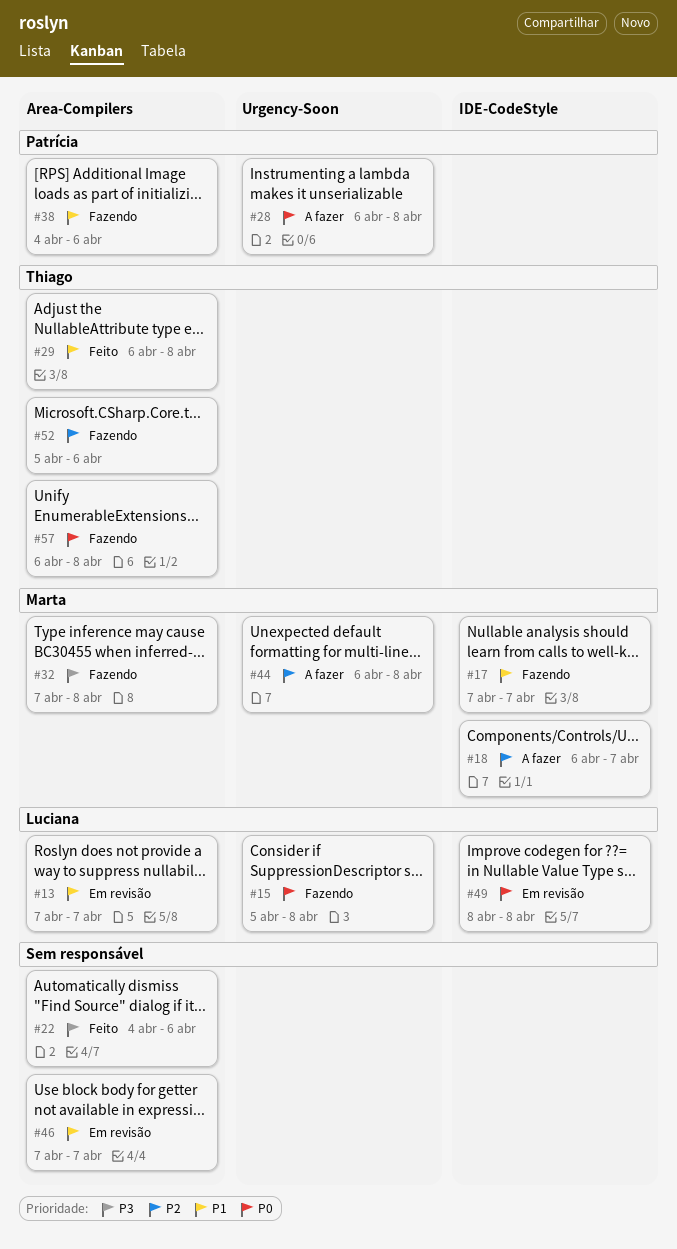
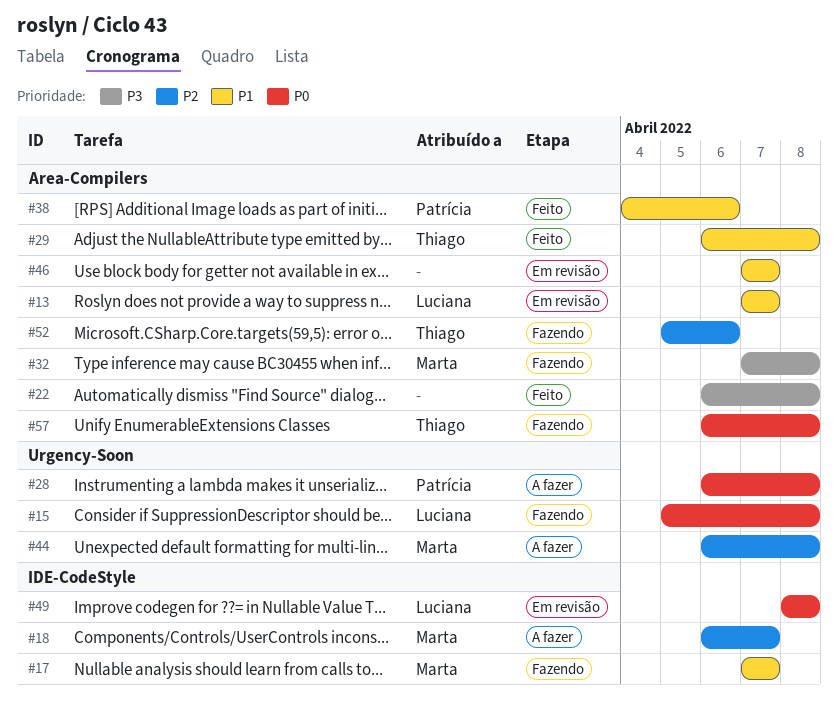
#22, start: Apr 4 -> Apr 6
#22, due: Apr 6 -> Apr 8
#38, status: Fazendo -> Feito

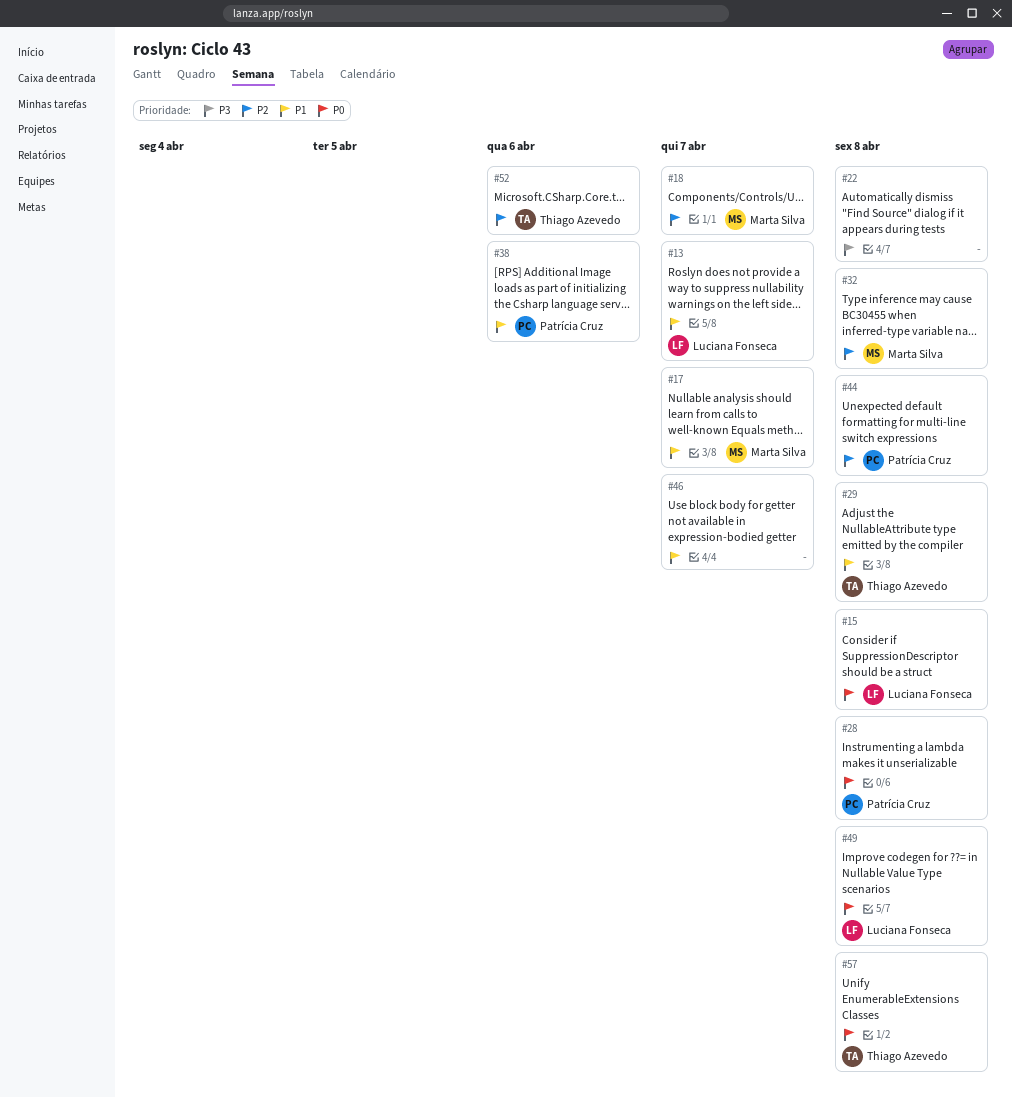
#32, priority: P3 -> P2
#44, owner: Marta Silva -> Patrícia Cruz

